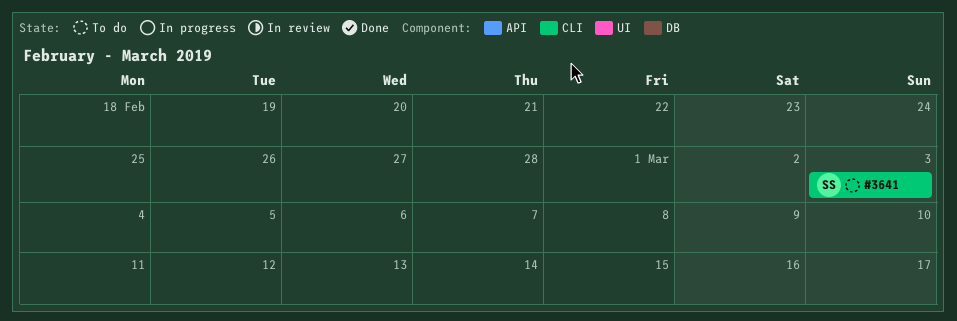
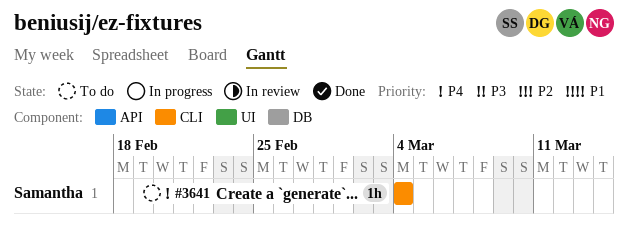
#3641, start: Mar 3 -> Mar 4
#3641, due: Mar 3 -> Mar 4

